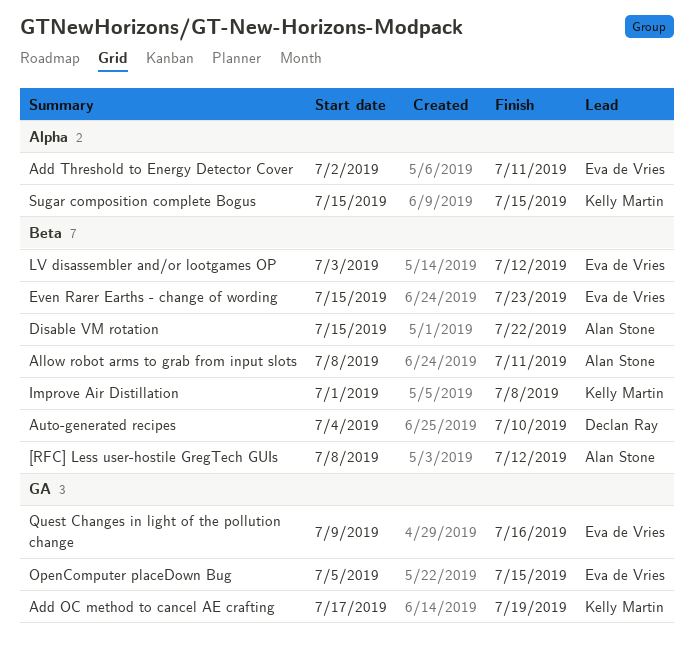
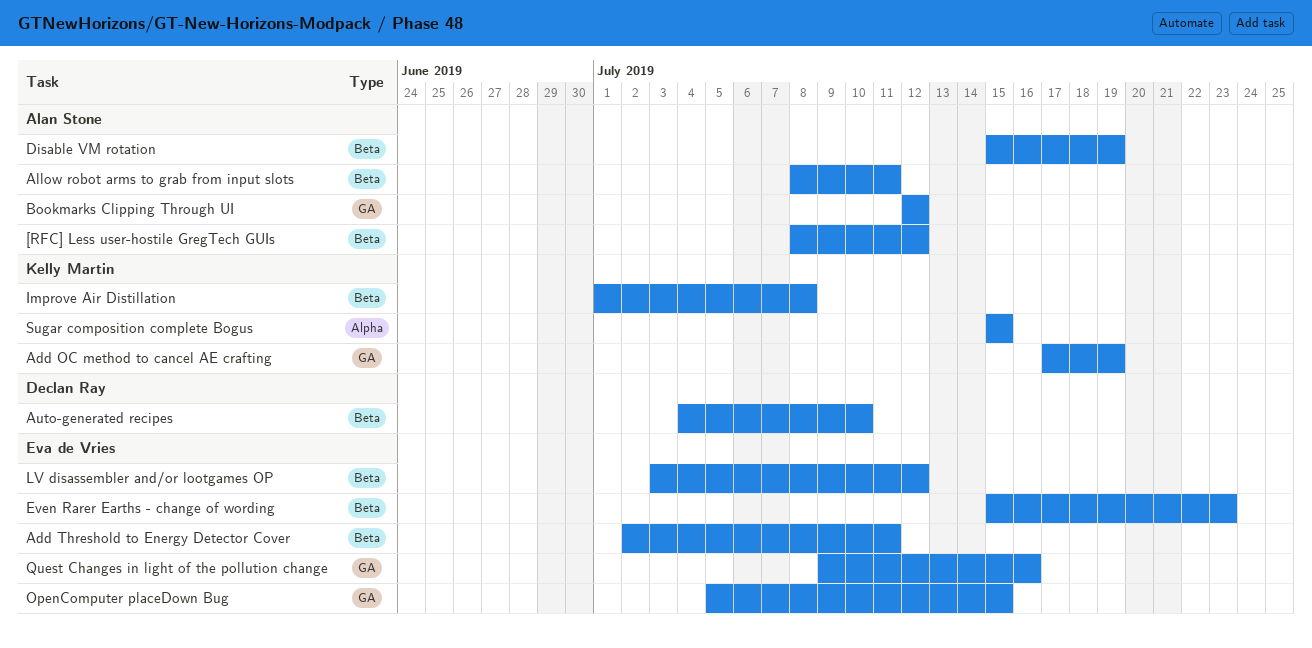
Add Threshold to Energy Detector Cover, label: Alpha -> Beta
Bookmarks Clipping Through UI: none -> present
Disable VM rotation, due: Jul 22 -> Jul 19

